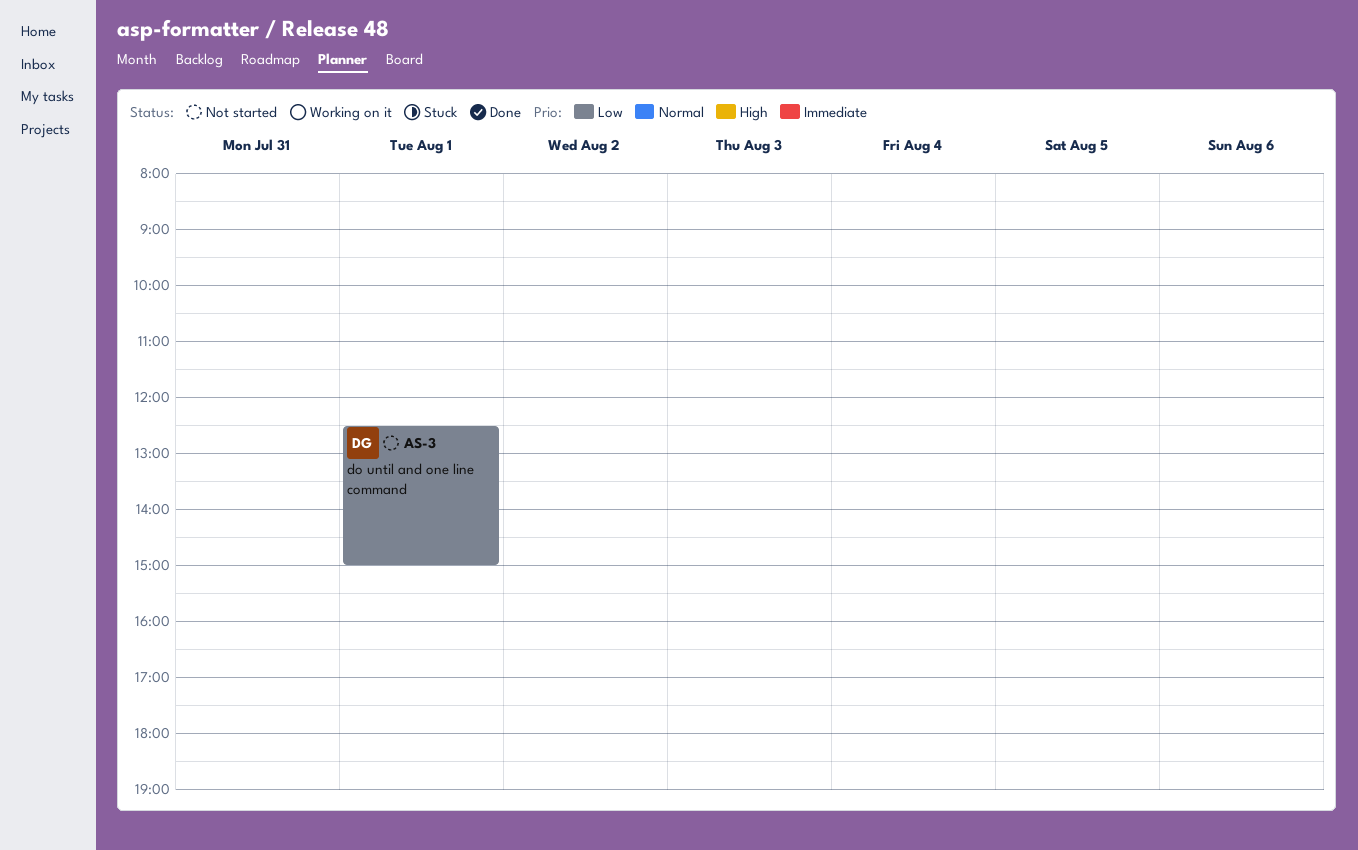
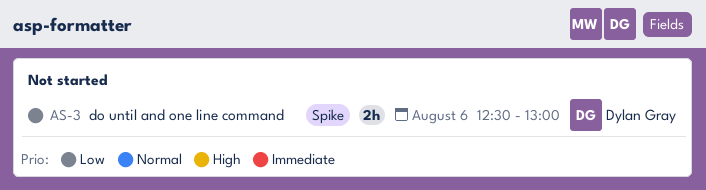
AS-3, day: Aug 1 -> Aug 6
AS-3, ends: 15:00 -> 13:00

